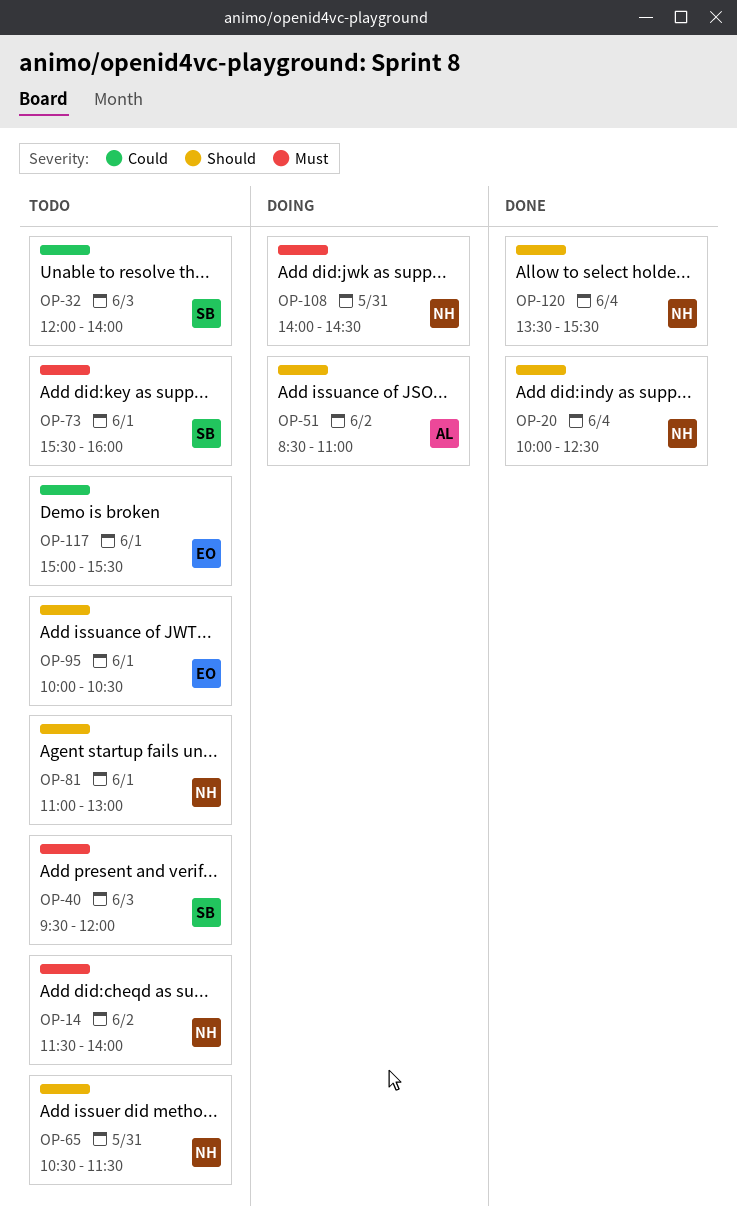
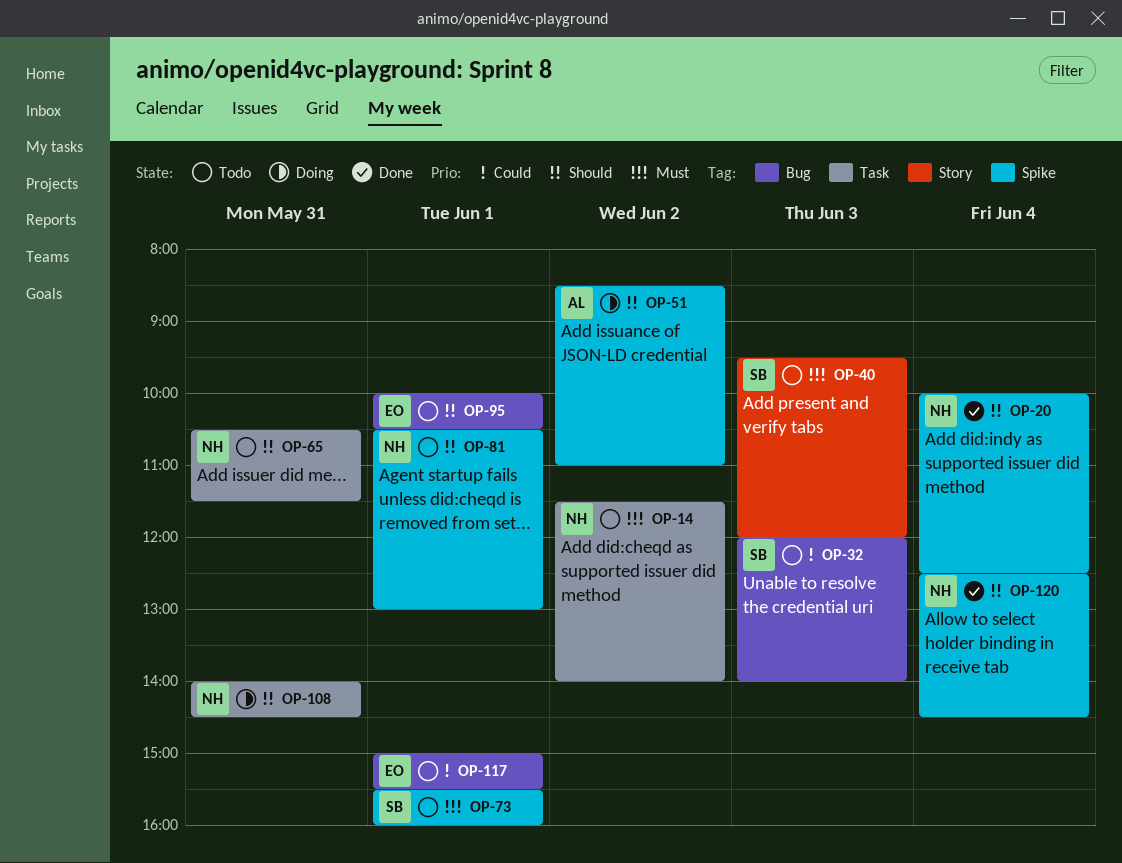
OP-81, begins: 11:00 -> 10:30
OP-108, priority: Must -> Should
OP-120, begins: 13:30 -> 12:30
OP-120, ends: 15:30 -> 14:30

